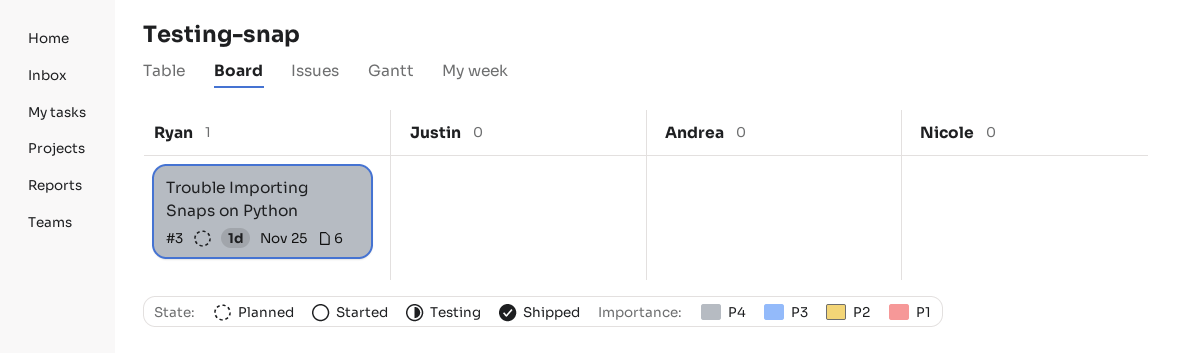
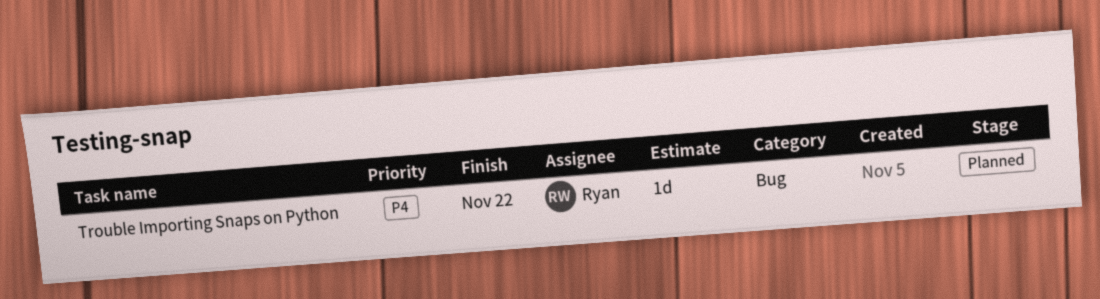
Trouble Importing Snaps on Python, due: Nov 25 -> Nov 22

